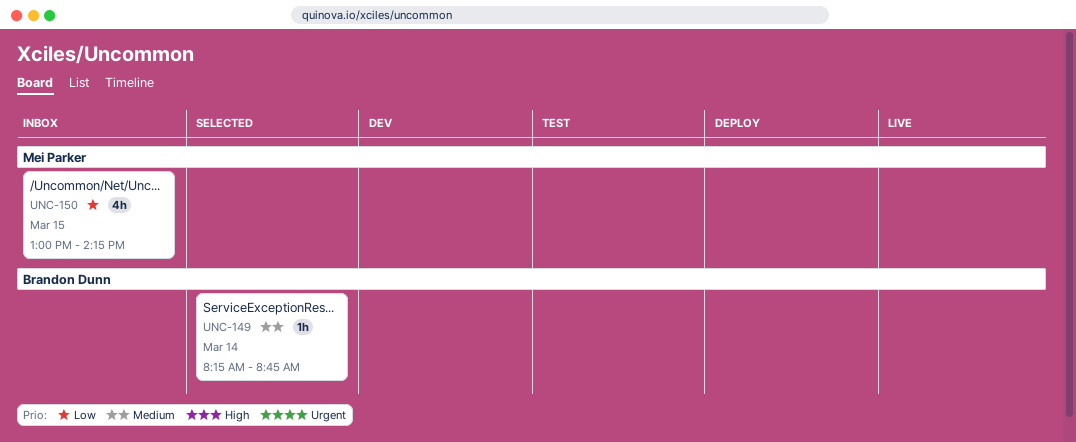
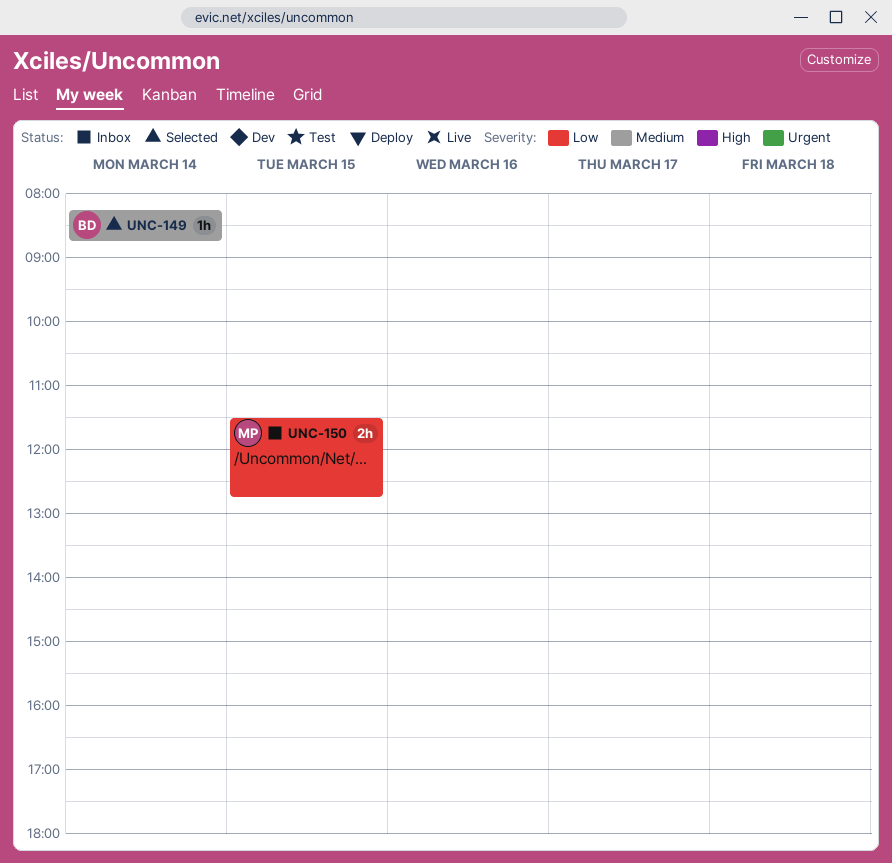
UNC-150, estimate: 4h -> 2h
UNC-150, begins: 13:00 -> 11:30
UNC-150, ends: 14:15 -> 12:45

